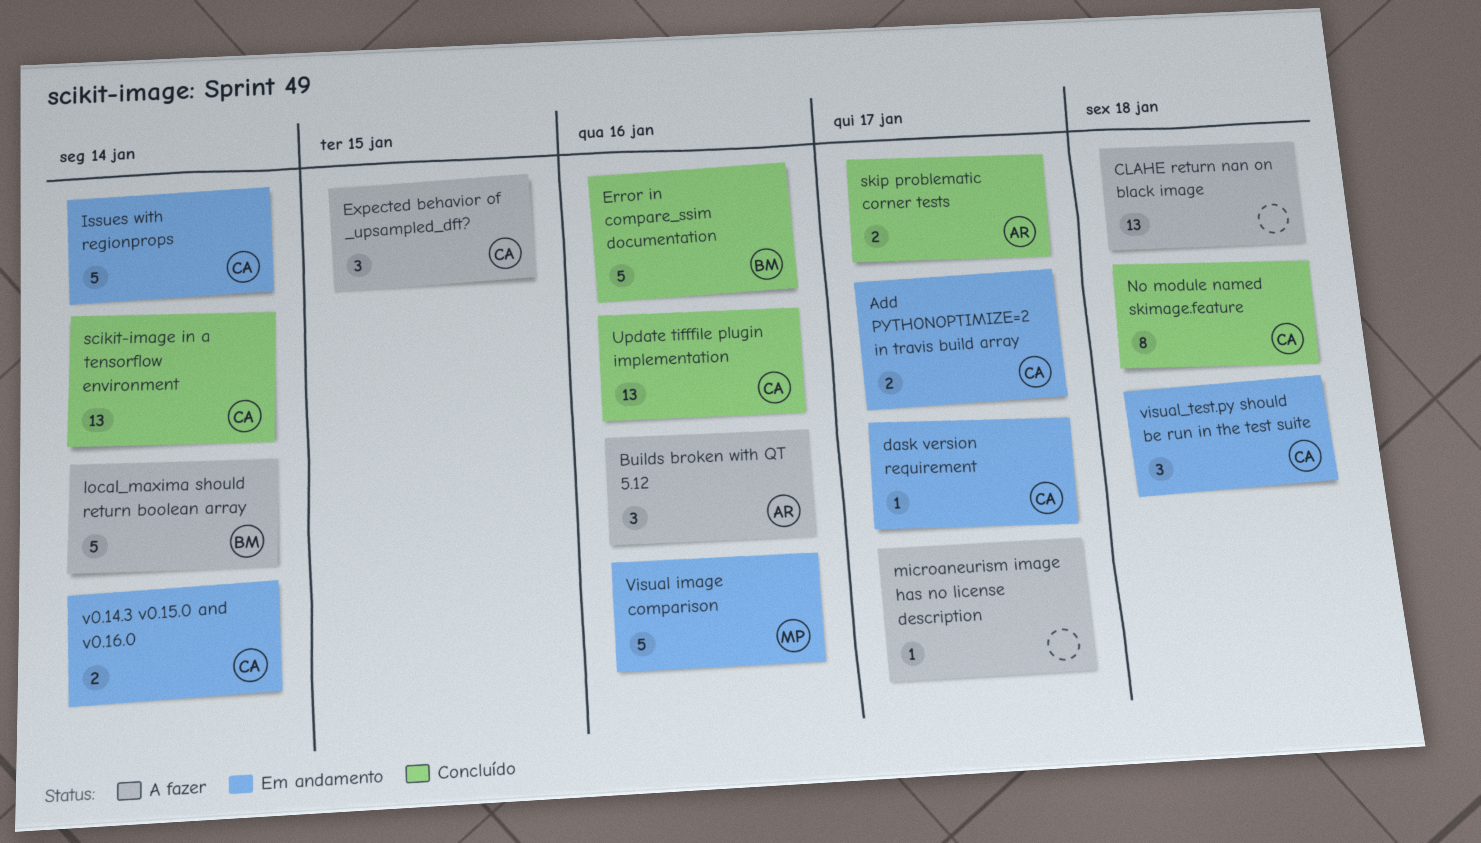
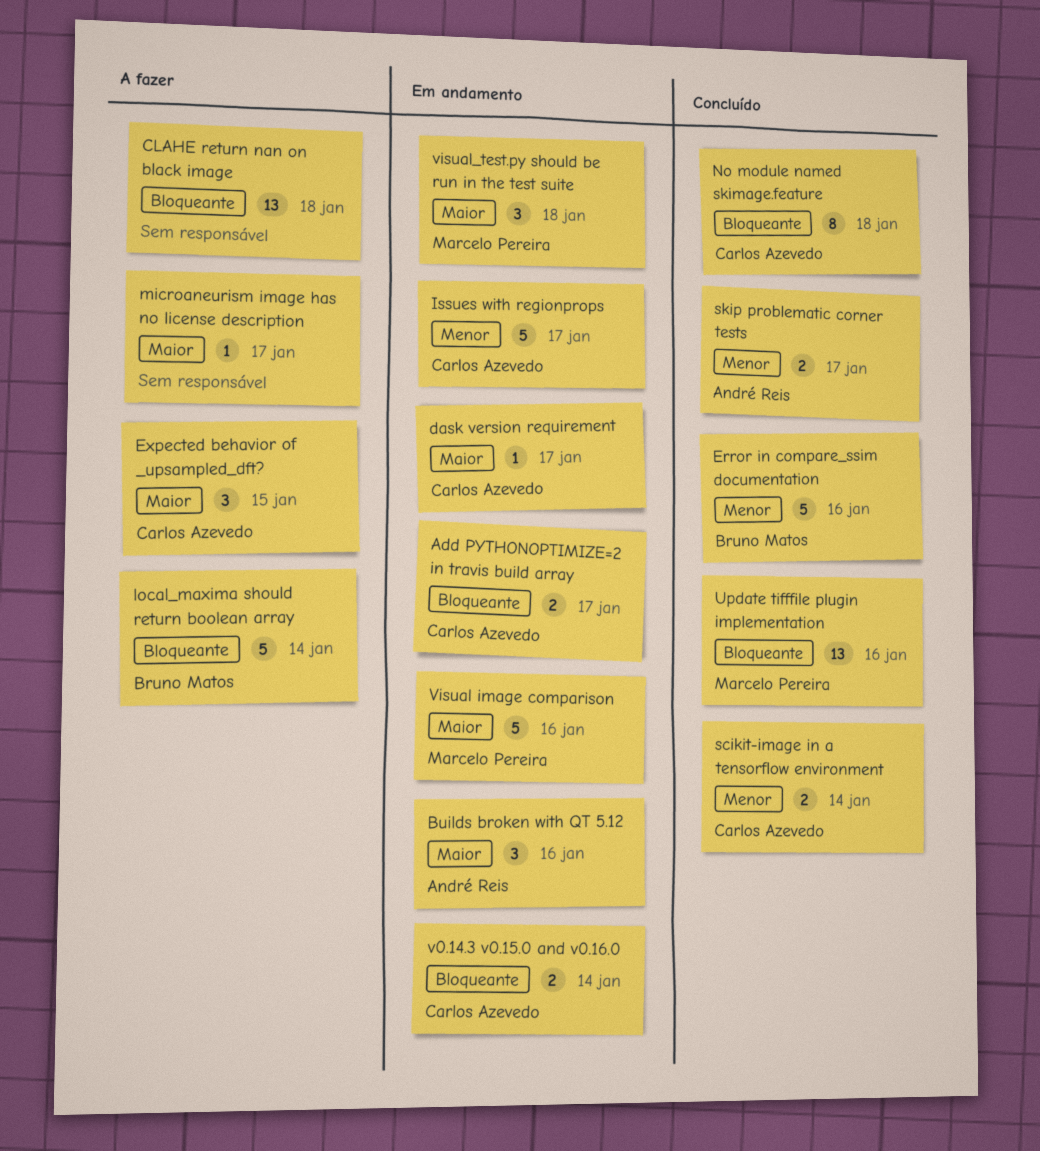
Builds broken with QT 5.12, status: A fazer -> Em andamento
Issues with regionprops, due: Jan 14 -> Jan 17
scikit-image in a tensorflow environment, estimate: 13 -> 2
Update tifffile plugin implementation, owner: Carlos Azevedo -> Marcelo Pereira
visual_test.py should be run in the test suite, owner: Carlos Azevedo -> Marcelo Pereira

